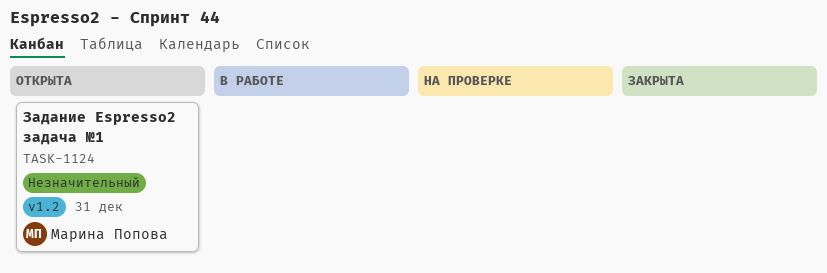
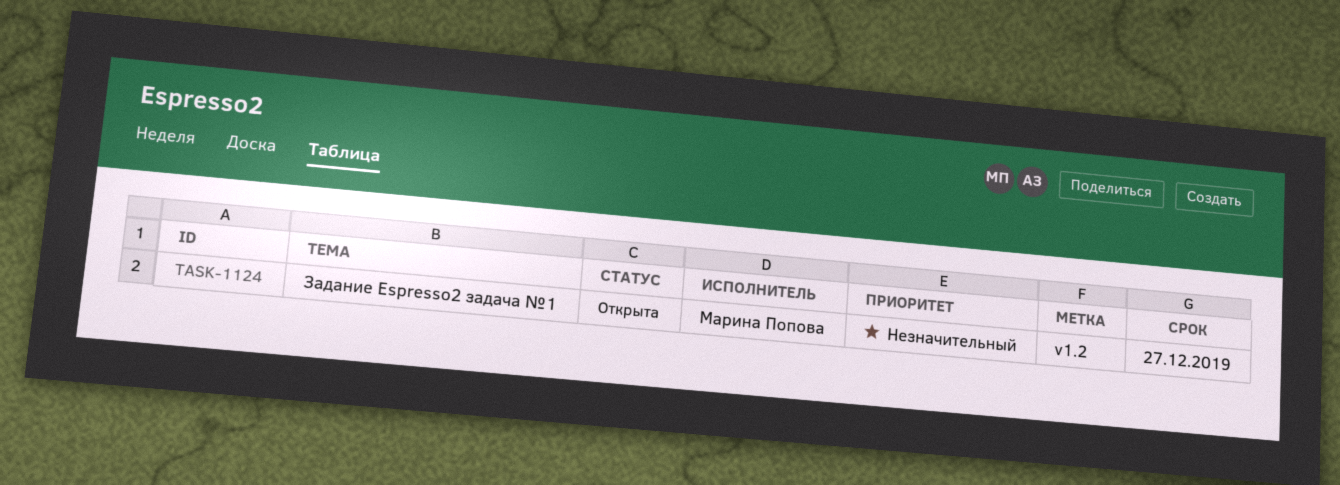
TASK-1124, due: Dec 31 -> Dec 27

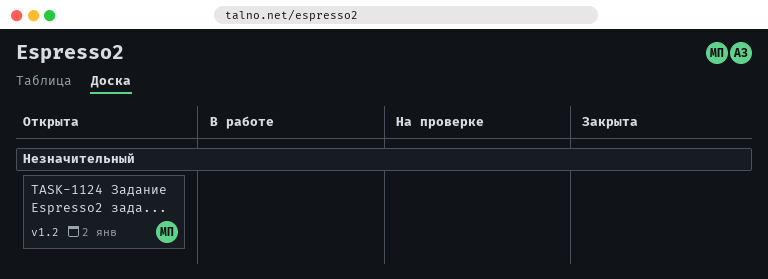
TASK-1124, due: Dec 27 -> Jan 2

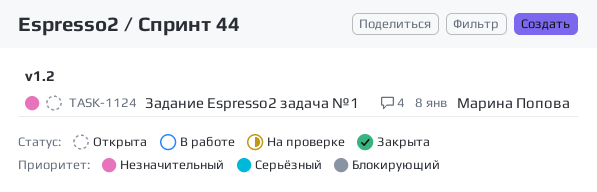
TASK-1124, due: Jan 2 -> Jan 8

